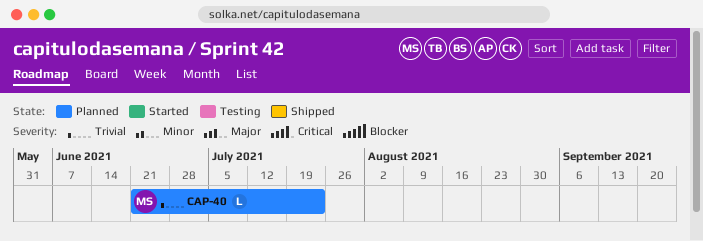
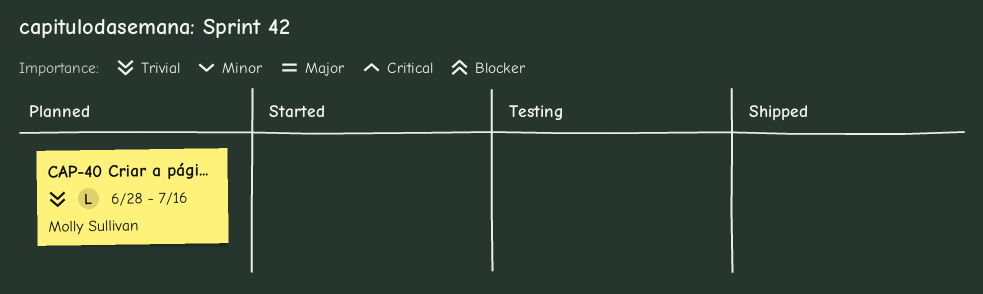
CAP-40, start: Jun 21 -> Jun 28
CAP-40, due: Jul 23 -> Jul 16

